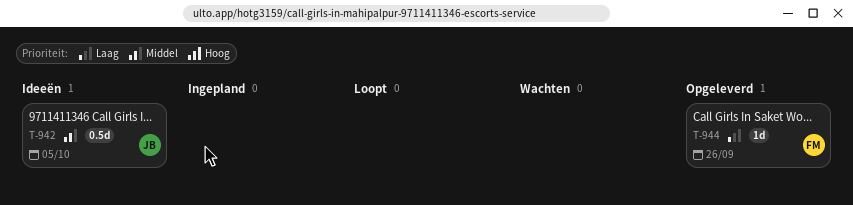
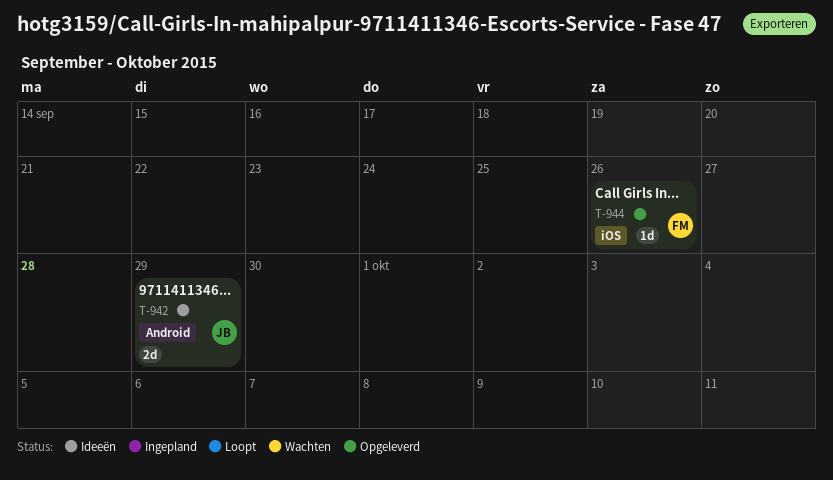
T-942, estimate: 0.5d -> 2d
T-942, due: Oct 5 -> Sep 29

